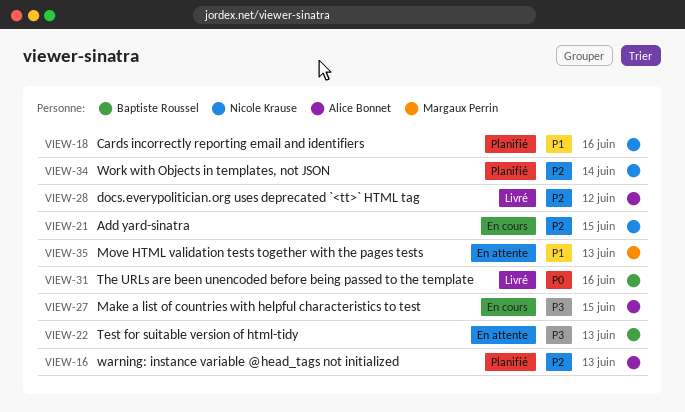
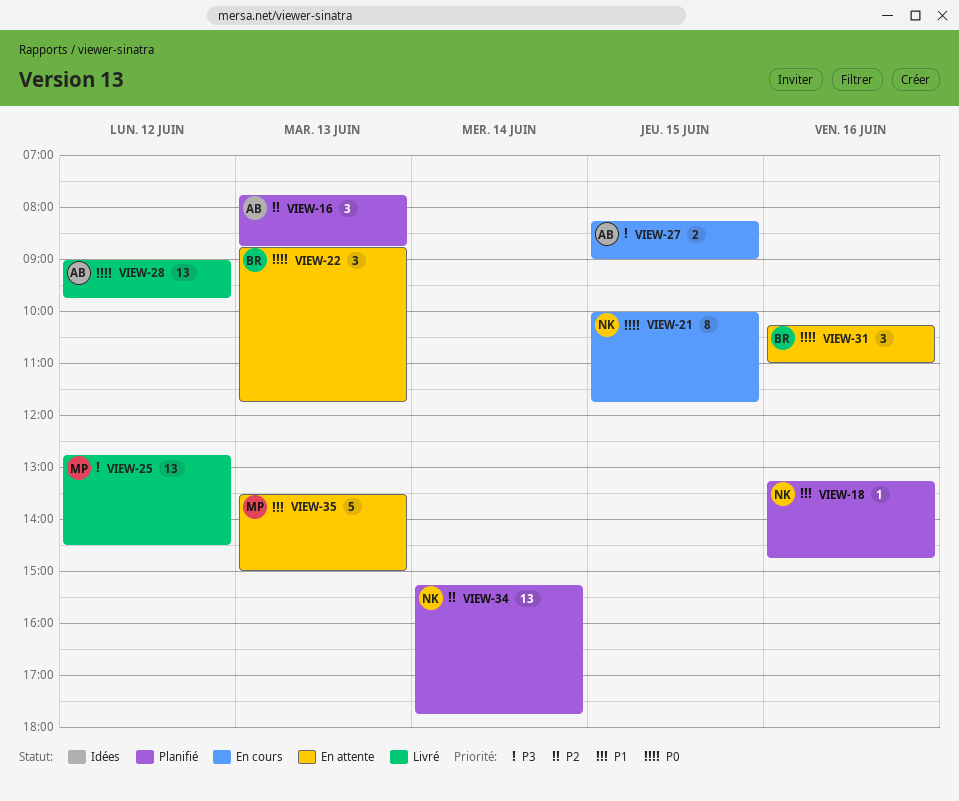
VIEW-21, priority: P2 -> P0
VIEW-22, priority: P3 -> P0
VIEW-25: none -> present
VIEW-28, priority: P2 -> P0
VIEW-31, status: Livré -> En attente

